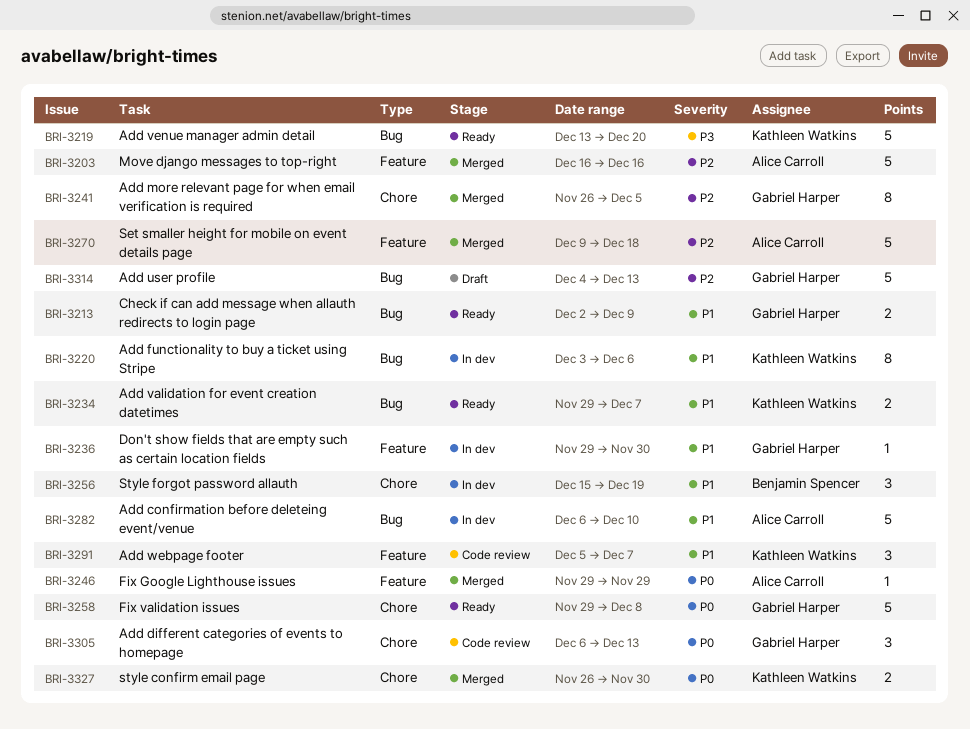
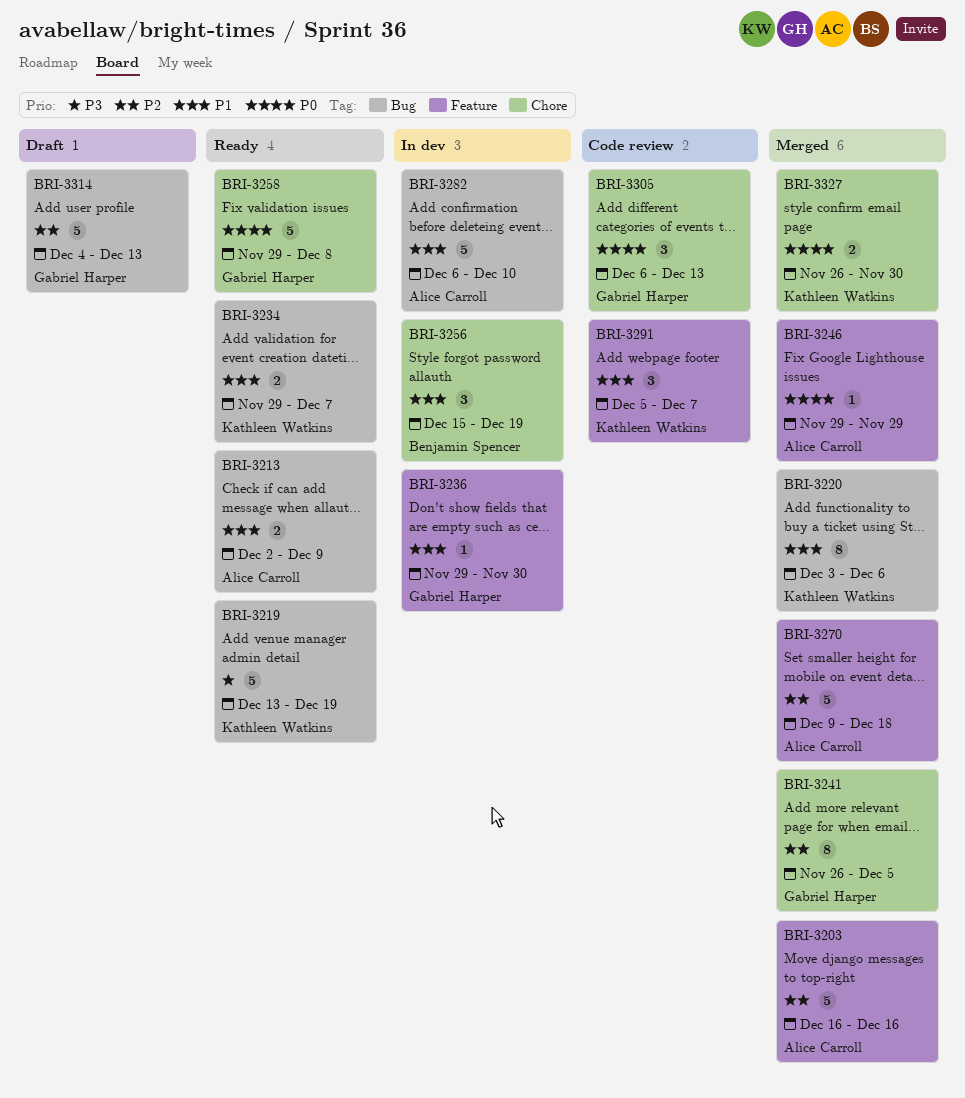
BRI-3213, owner: Gabriel Harper -> Alice Carroll
BRI-3219, due: Dec 20 -> Dec 19
BRI-3220, status: In dev -> Merged

